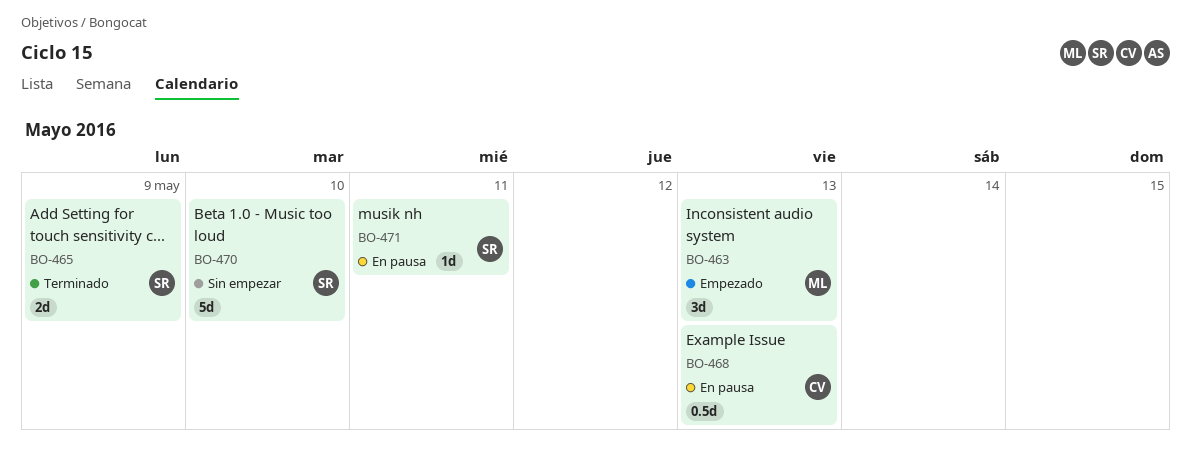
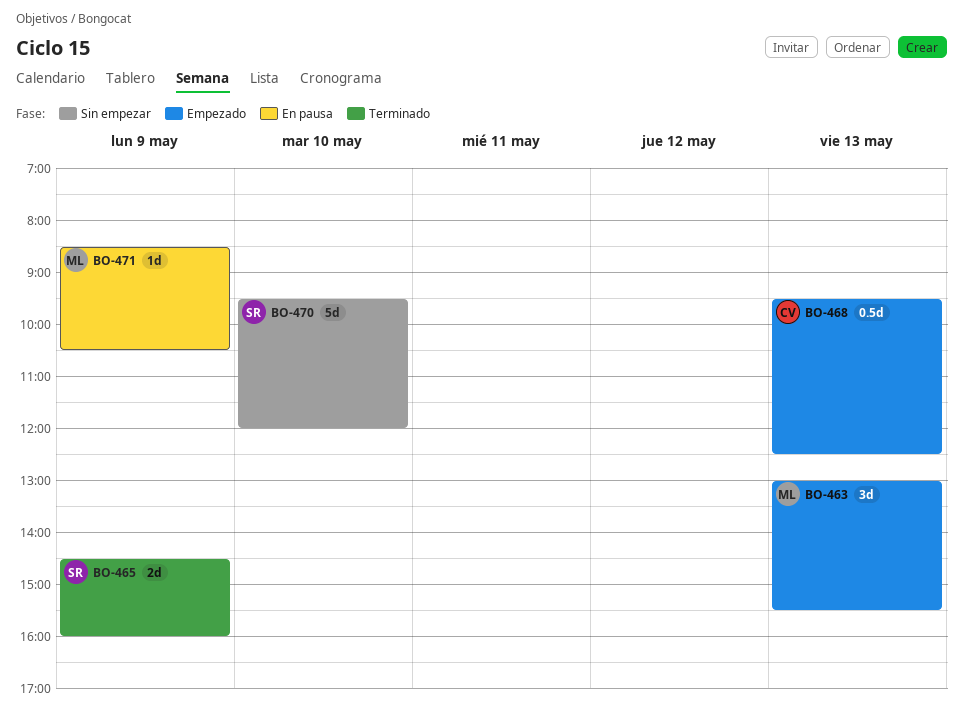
BO-468, status: En pausa -> Empezado
BO-471, owner: SR -> ML
BO-471, day: May 11 -> May 9

